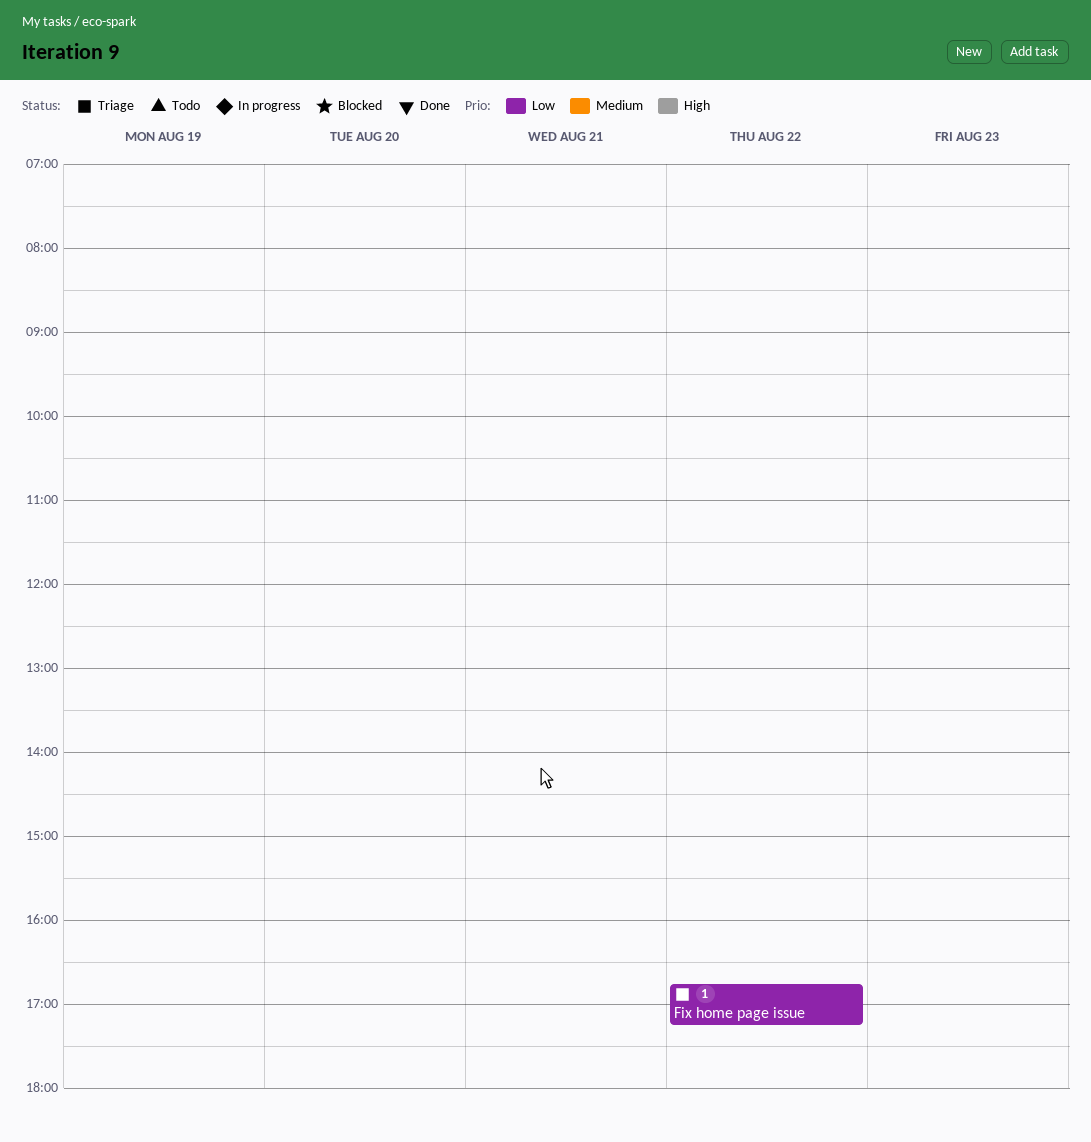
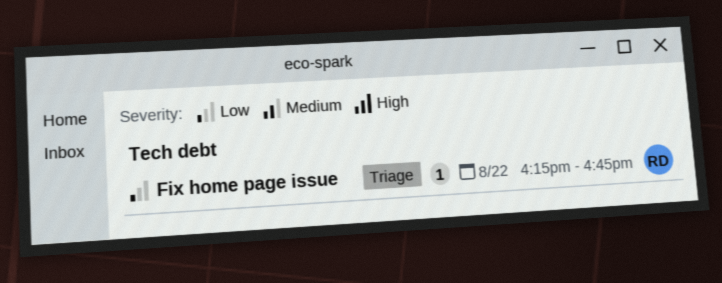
Fix home page issue, begins: 16:45 -> 16:15
Fix home page issue, ends: 17:15 -> 16:45

